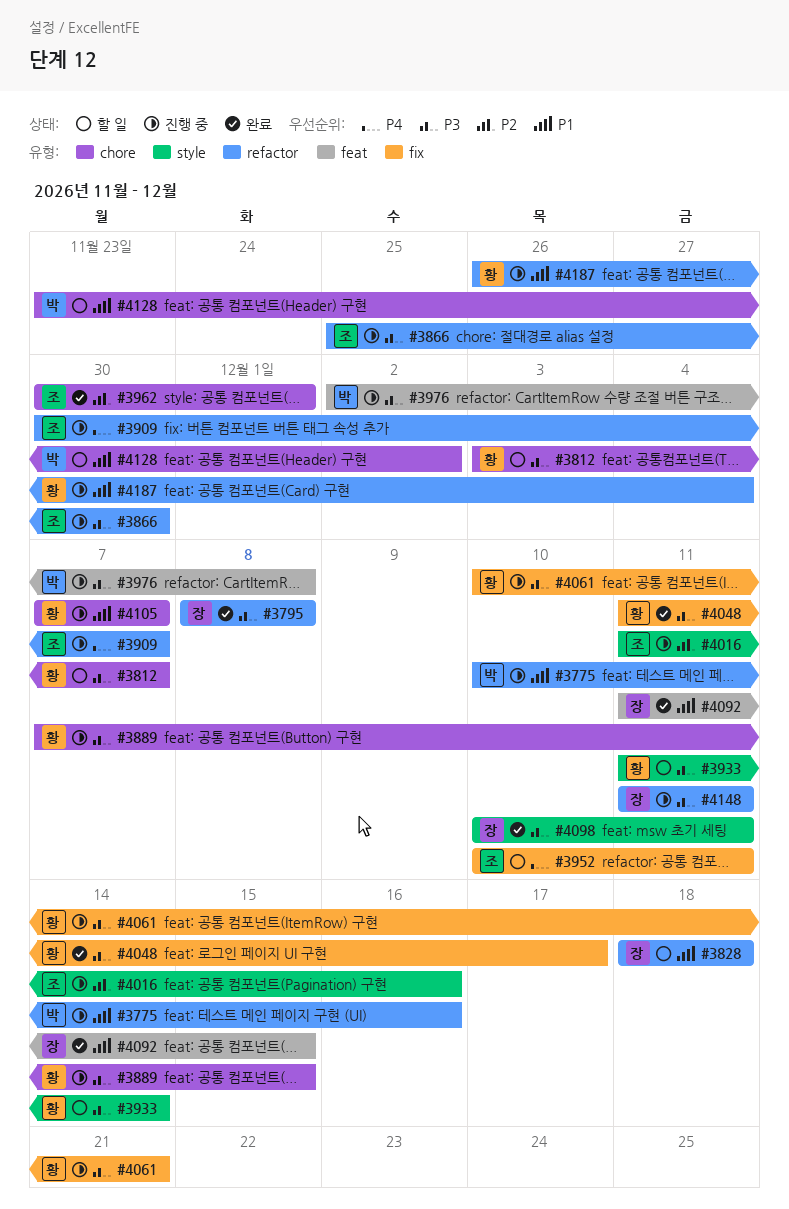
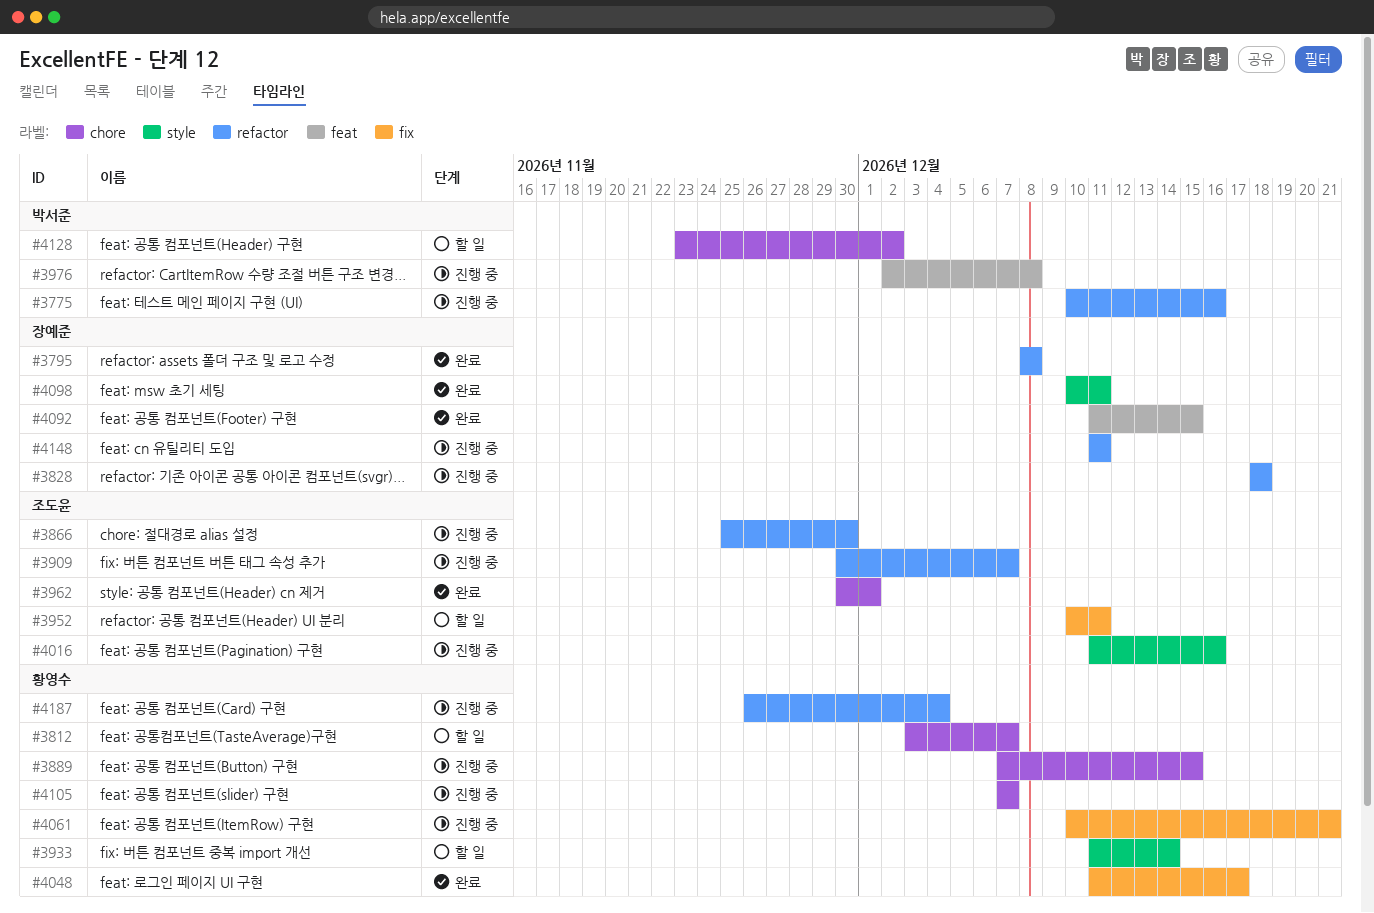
#3828, status: 할 일 -> 진행 중

